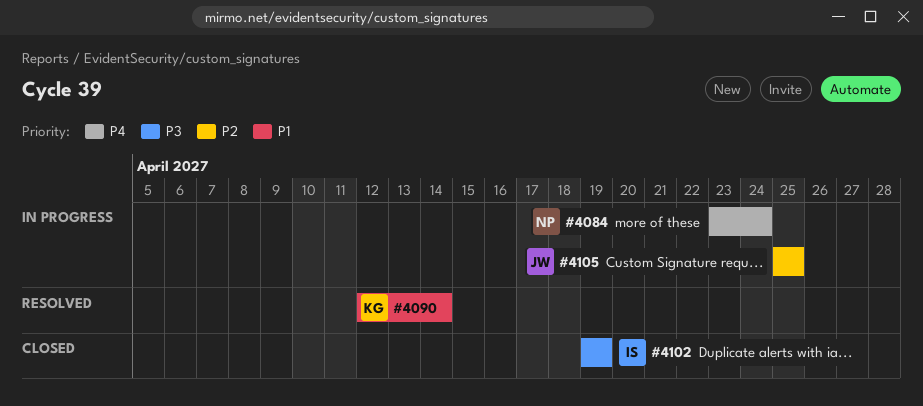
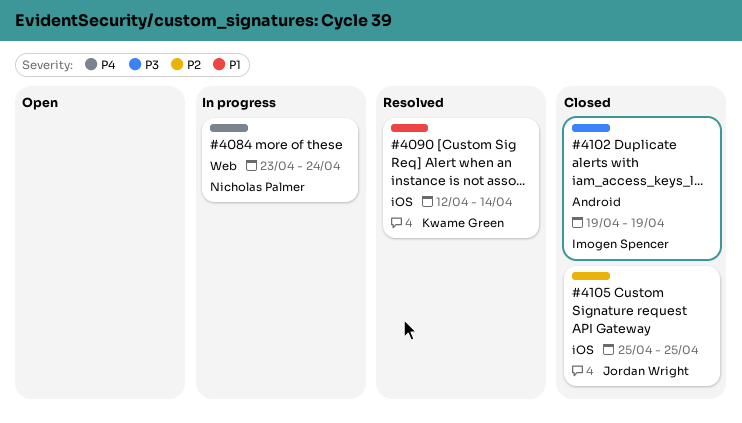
#4105, status: In progress -> Closed

